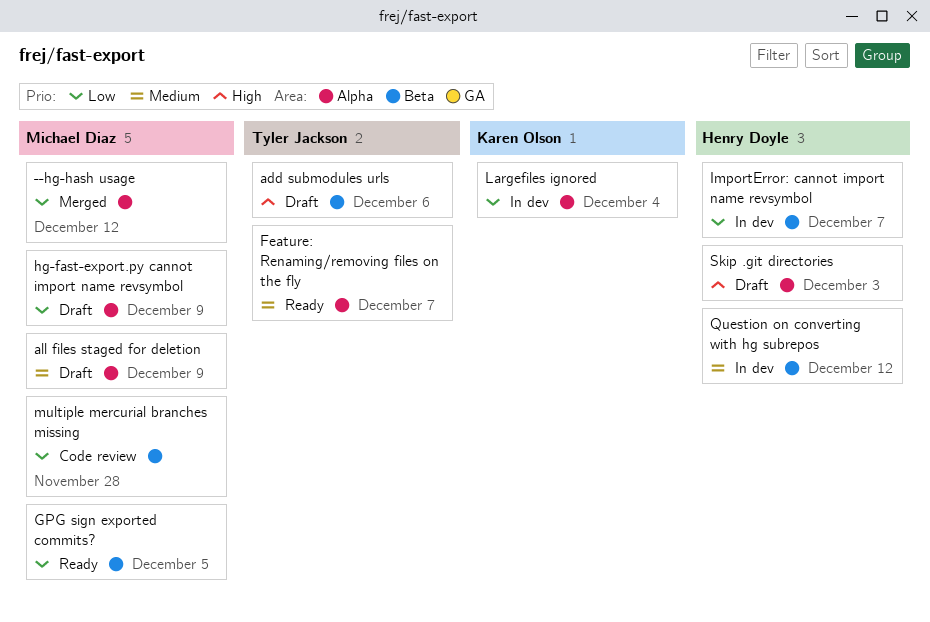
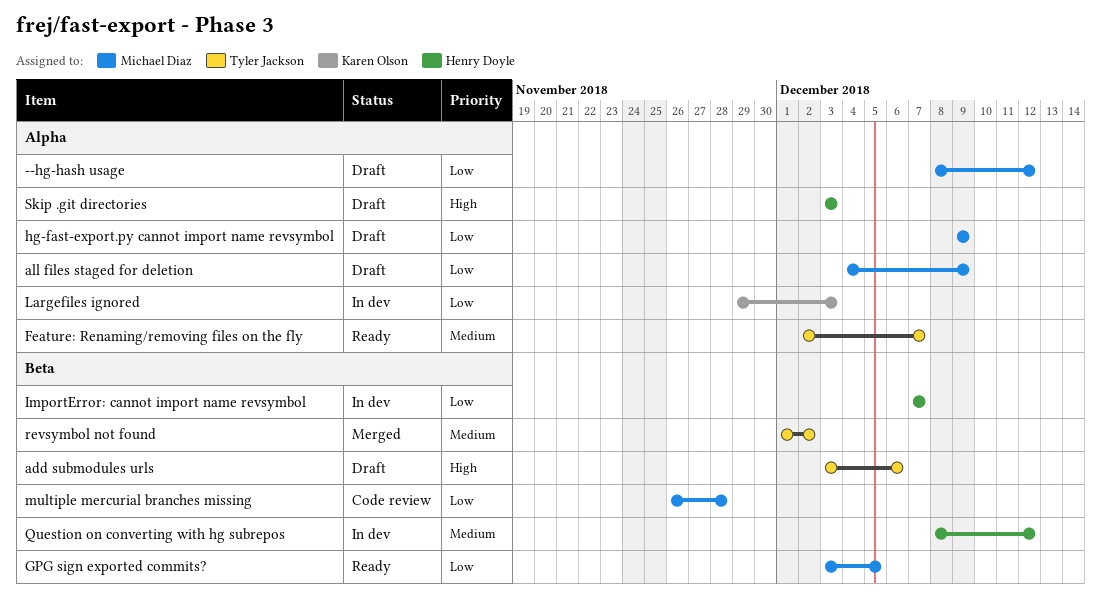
--hg-hash usage, status: Merged -> Draft
all files staged for deletion, priority: Medium -> Low
Largefiles ignored, due: Dec 4 -> Dec 3
revsymbol not found: none -> present

